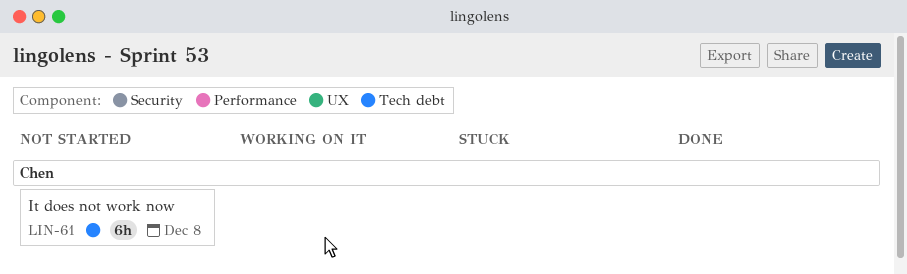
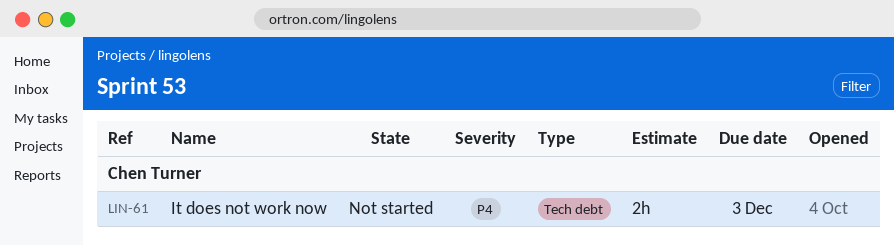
LIN-61, estimate: 6h -> 2h
LIN-61, due: Dec 8 -> Dec 3

